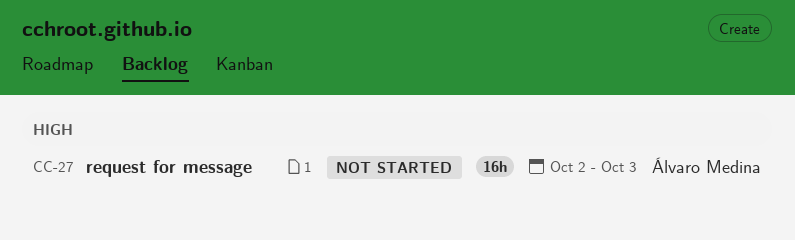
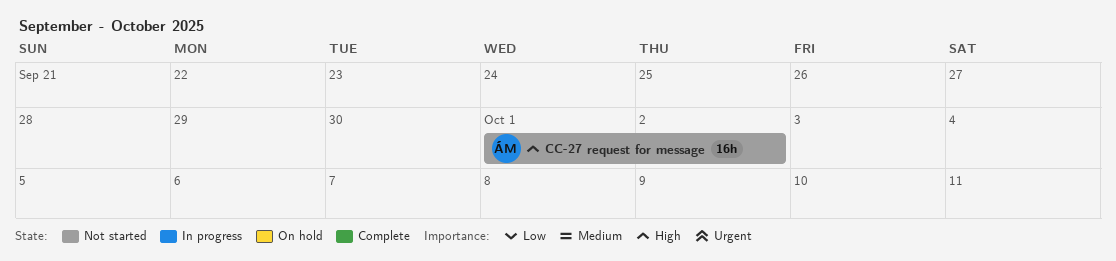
CC-27, start: Oct 2 -> Oct 1
CC-27, due: Oct 3 -> Oct 2

